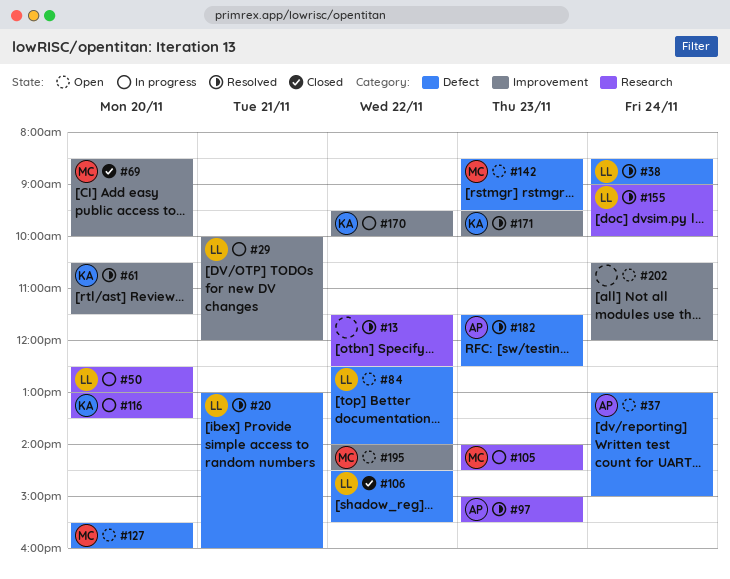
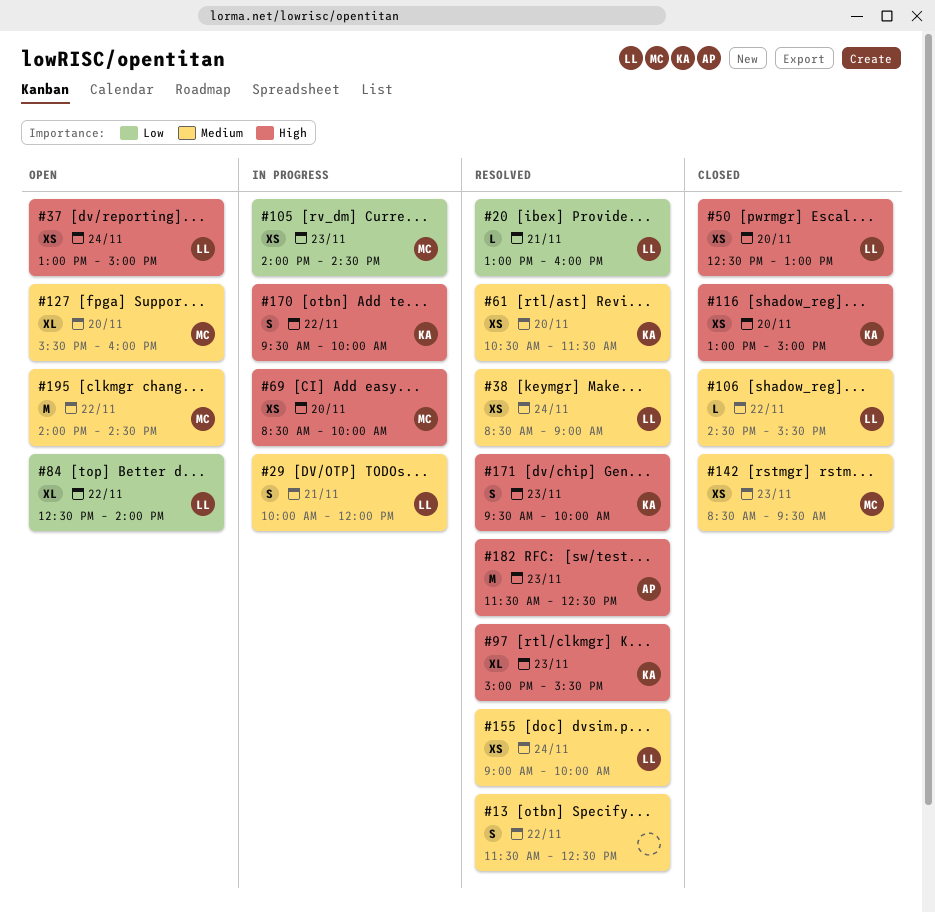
#37, owner: AP -> LL
#50, status: In progress -> Closed
#69, status: Closed -> In progress
#97, owner: AP -> KA
#116, status: In progress -> Closed
#116, ends: 13:30 -> 15:00
#142, status: Open -> Closed
#202: present -> none

